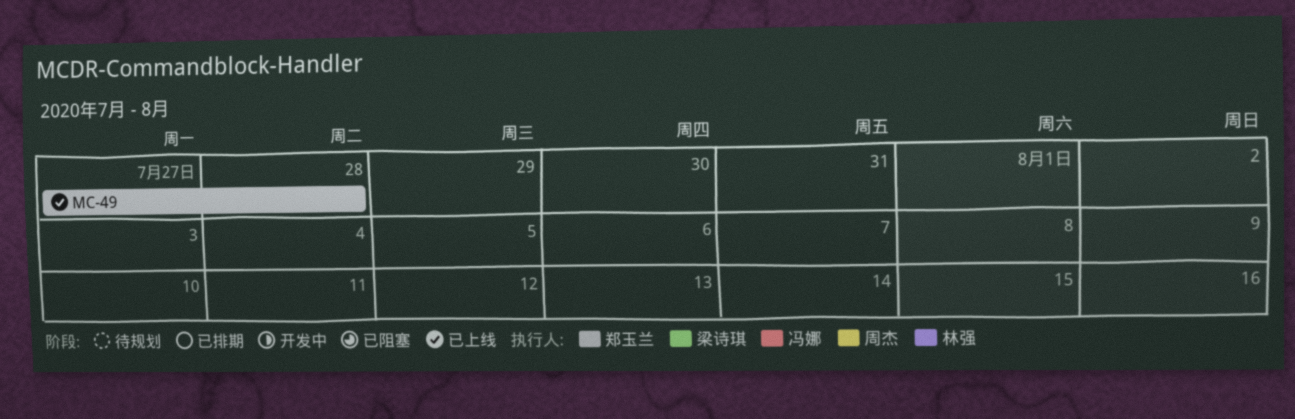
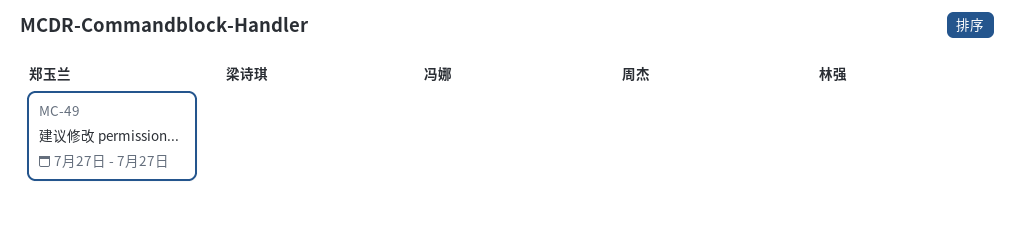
MC-49, due: Jul 28 -> Jul 27

